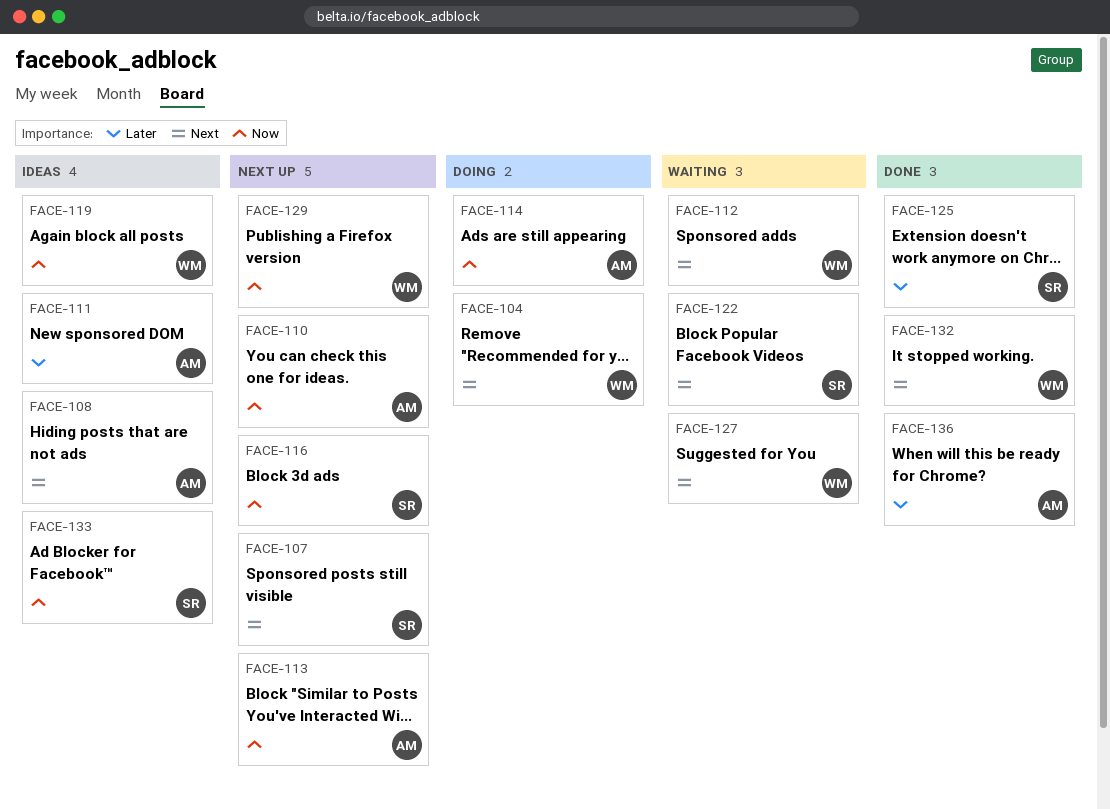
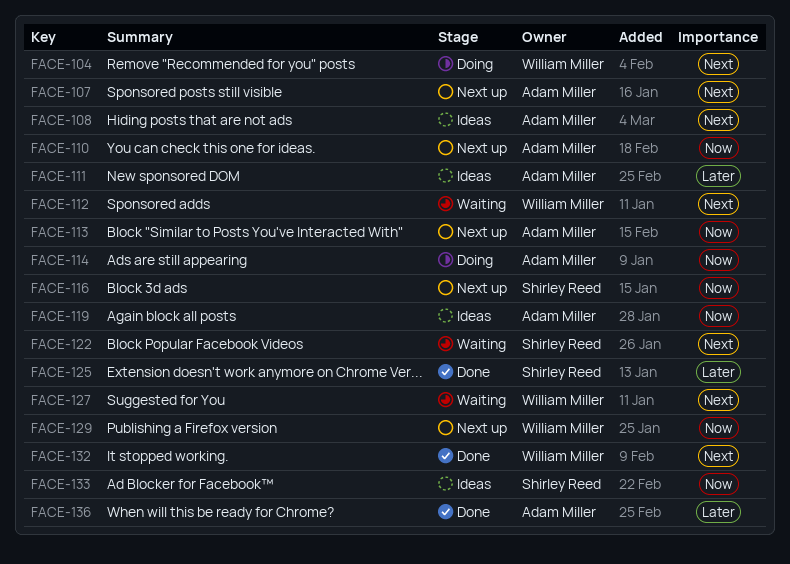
FACE-107, owner: Shirley Reed -> Adam Miller
FACE-119, owner: William Miller -> Adam Miller

